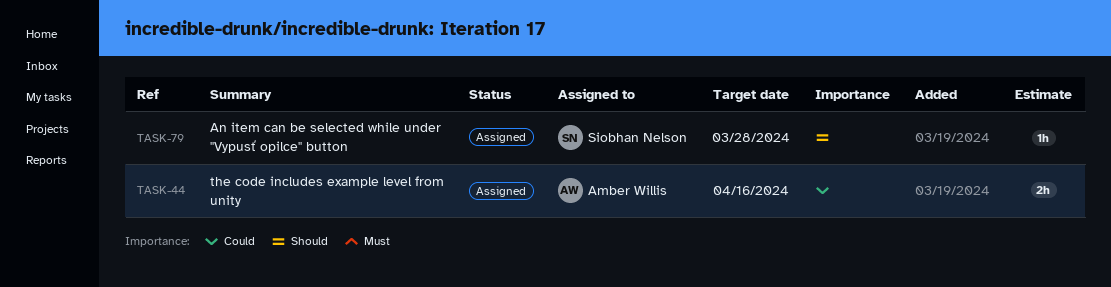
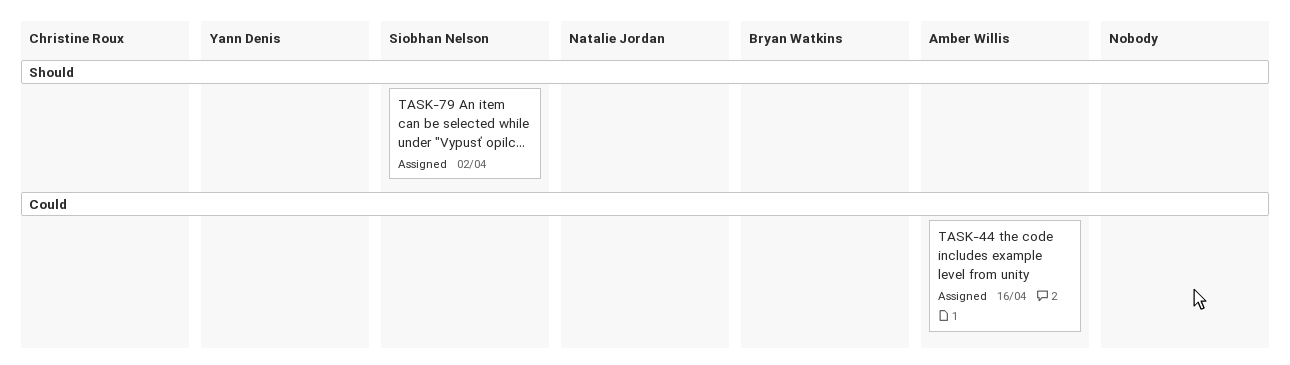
TASK-79, due: Mar 28 -> Apr 2

